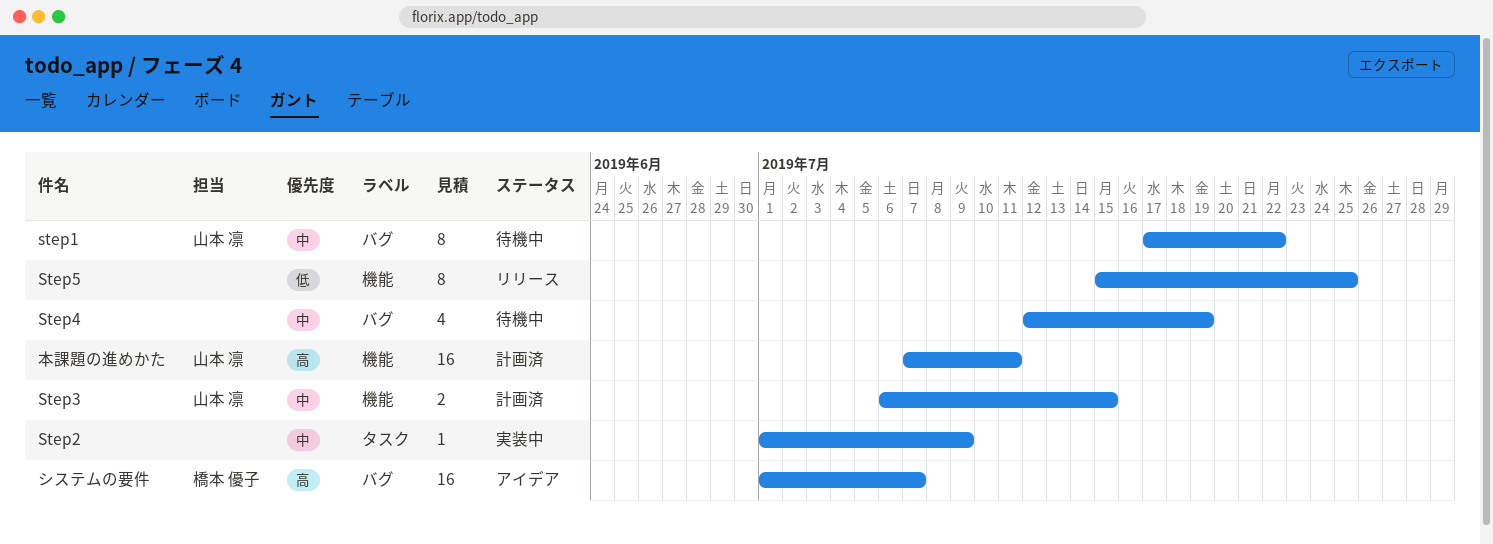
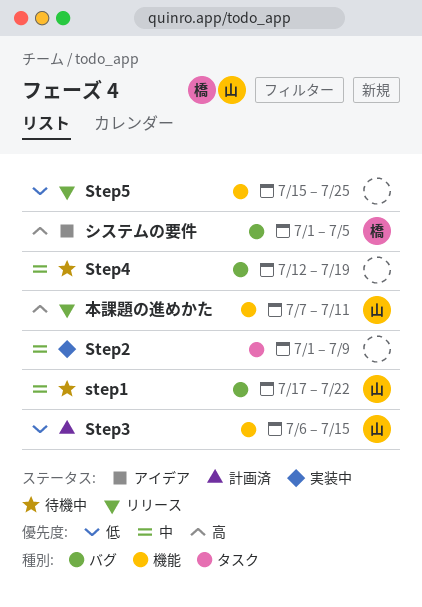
Step3, priority: 中 -> 低
システムの要件, due: Jul 7 -> Jul 5
本課題の進めかた, status: 計画済 -> リリース

